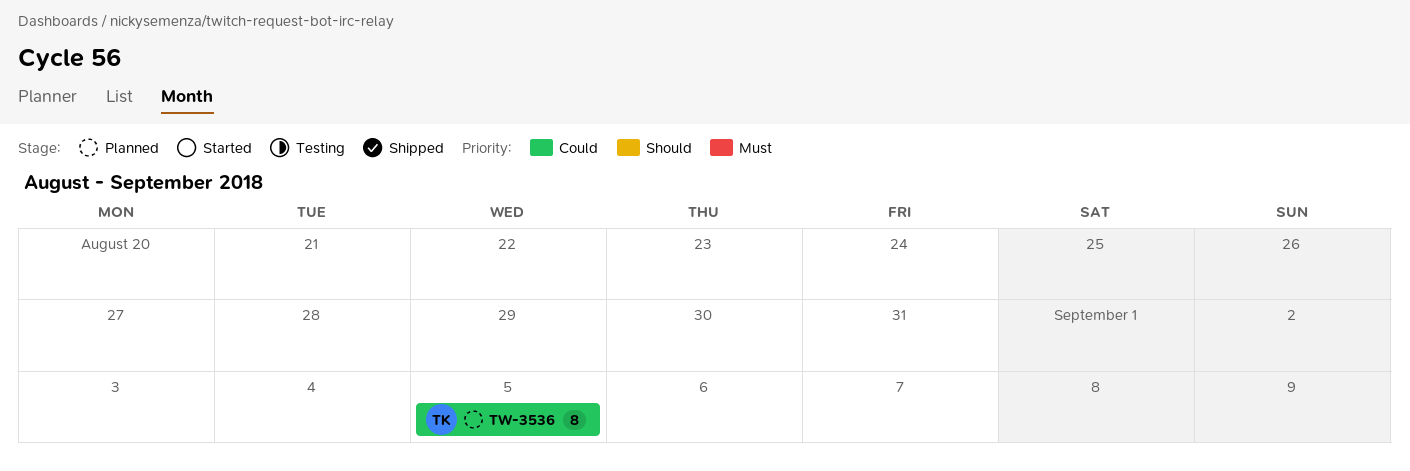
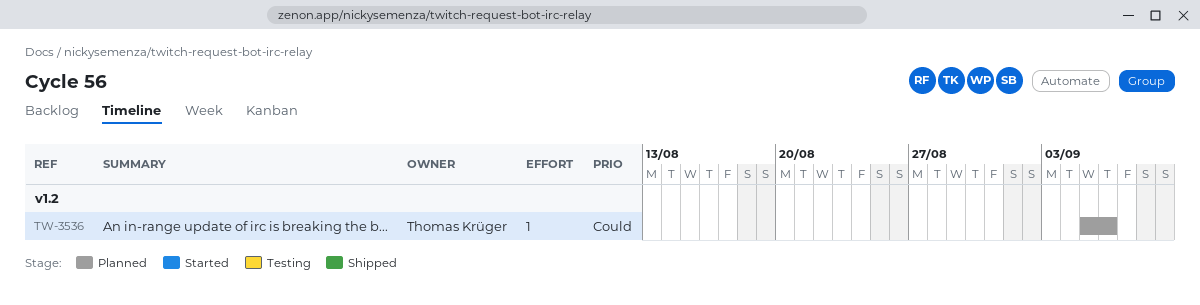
TW-3536, estimate: 8 -> 1
TW-3536, due: Sep 5 -> Sep 6

